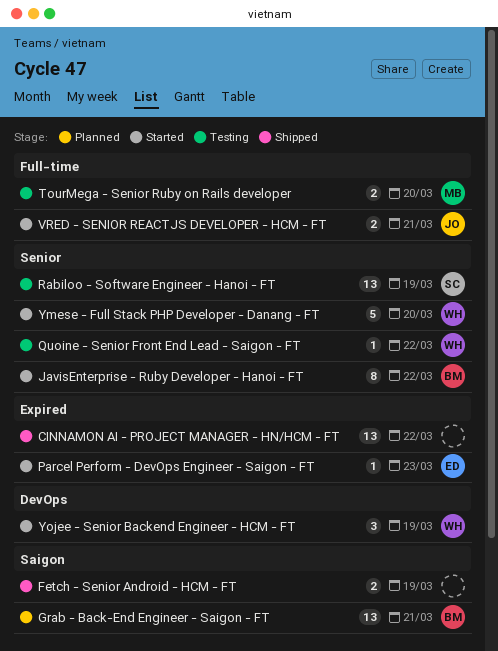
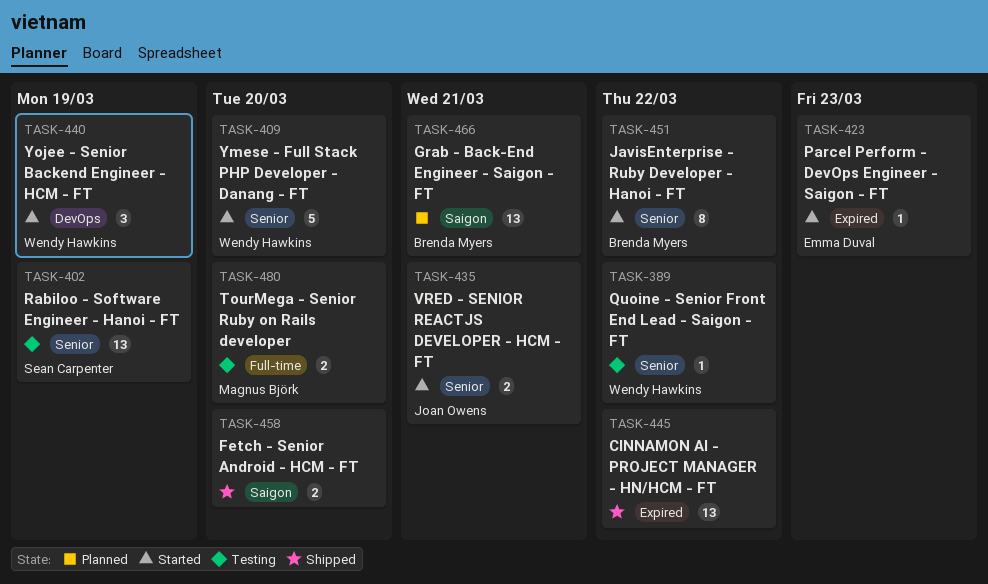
Fetch - Senior Android - HCM - FT, due: Mar 19 -> Mar 20
VRED - SENIOR REACTJS DEVELOPER - HCM - FT, label: Full-time -> Senior

